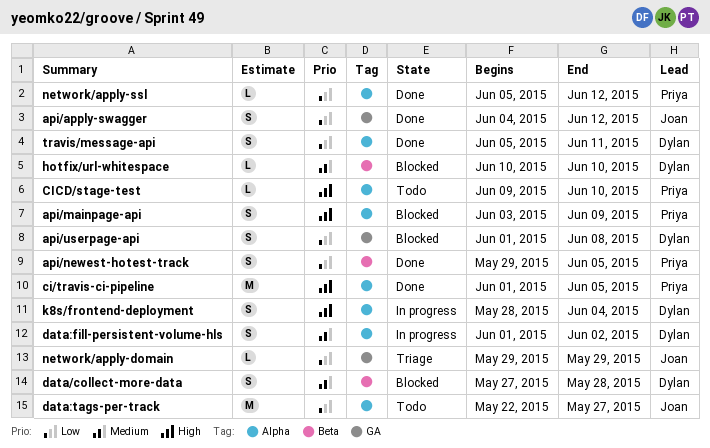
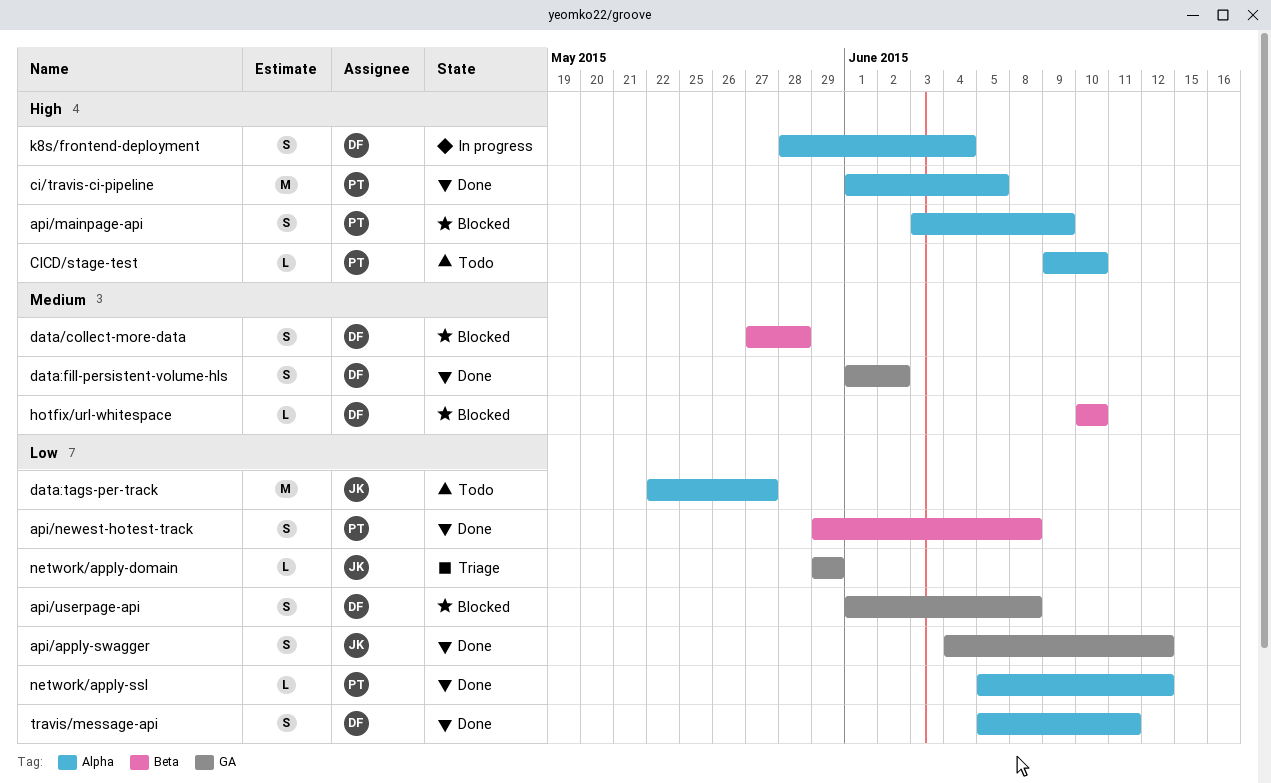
api/newest-hotest-track, due: Jun 5 -> Jun 8
data:fill-persistent-volume-hls, status: In progress -> Done
data:fill-persistent-volume-hls, label: Alpha -> GA

